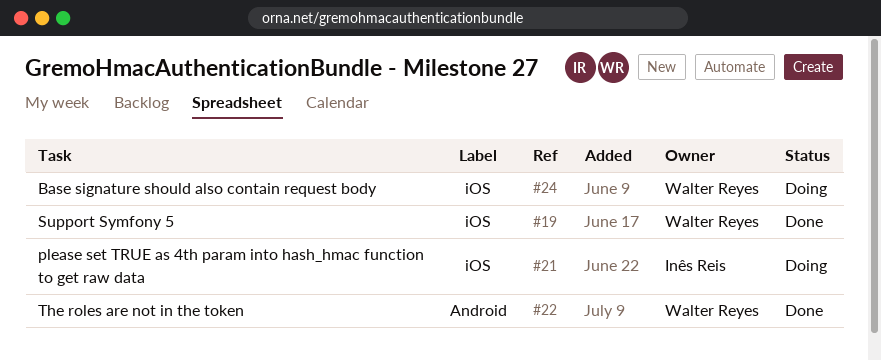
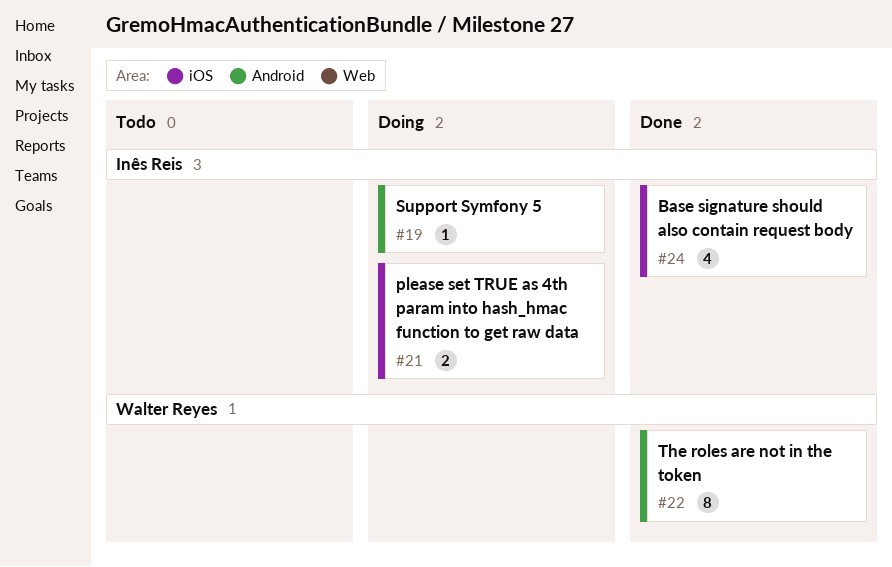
#19, status: Done -> Doing
#19, owner: Walter Reyes -> Inês Reis
#19, label: iOS -> Android
#24, status: Doing -> Done
#24, owner: Walter Reyes -> Inês Reis

